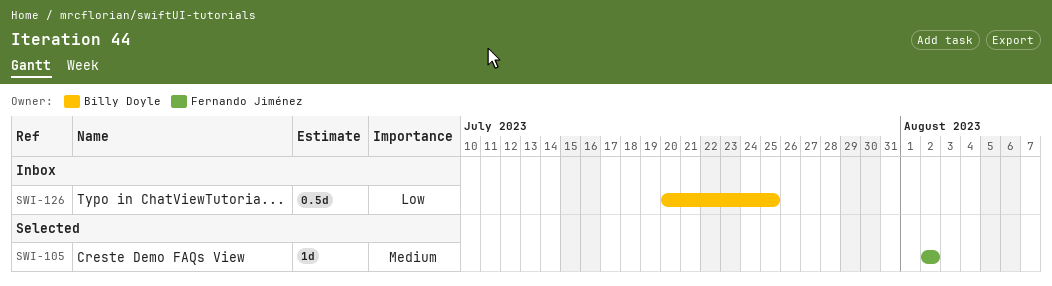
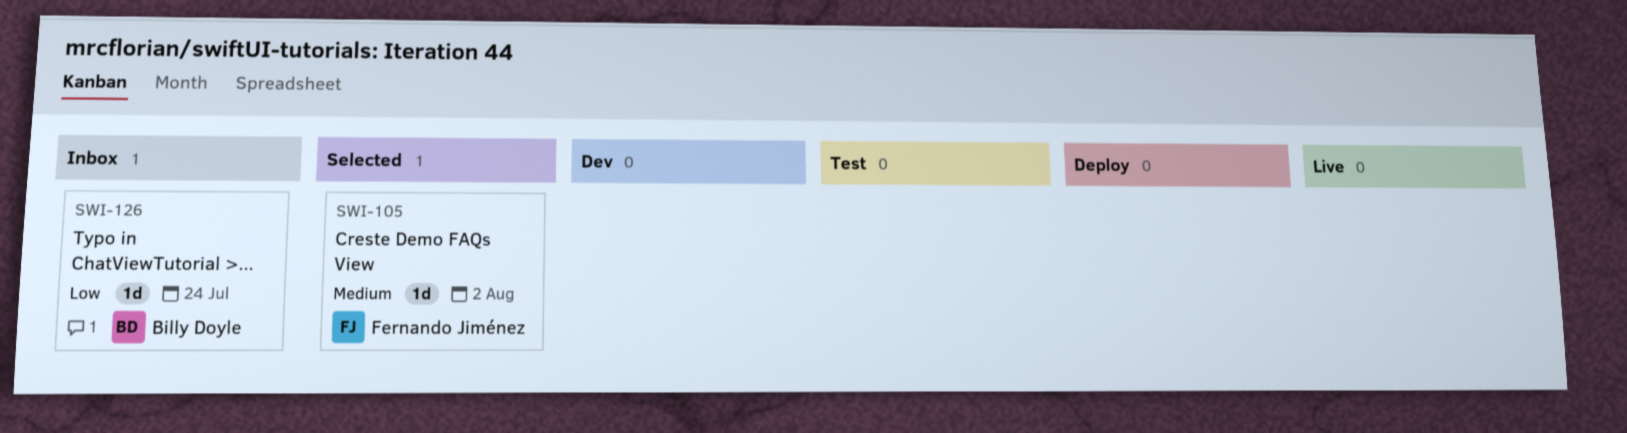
SWI-126, estimate: 0.5d -> 1d
SWI-126, due: Jul 25 -> Jul 24

